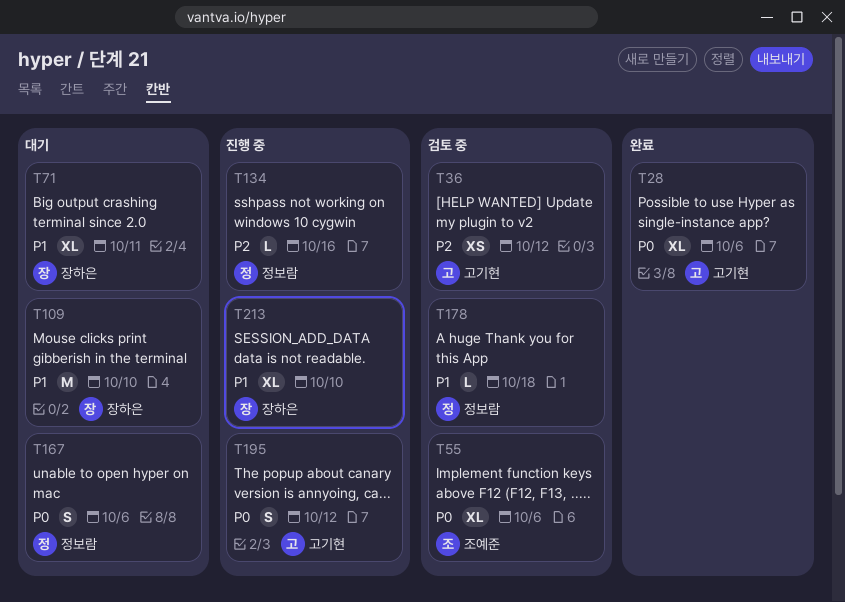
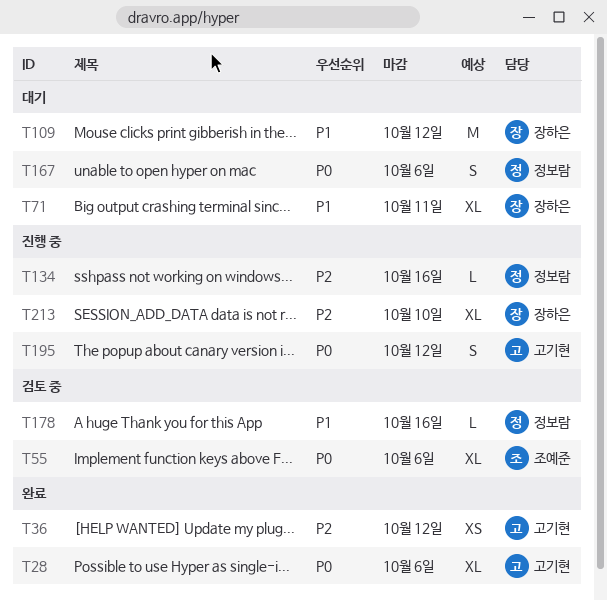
T36, status: 검토 중 -> 완료
T109, due: Oct 10 -> Oct 12
T178, due: Oct 18 -> Oct 16
T213, priority: P1 -> P2

